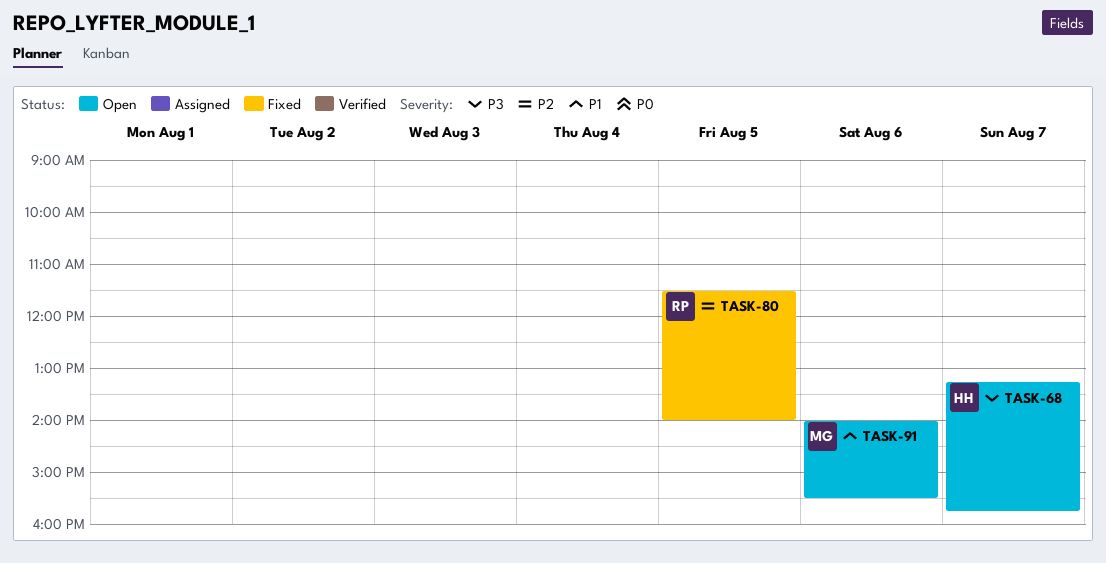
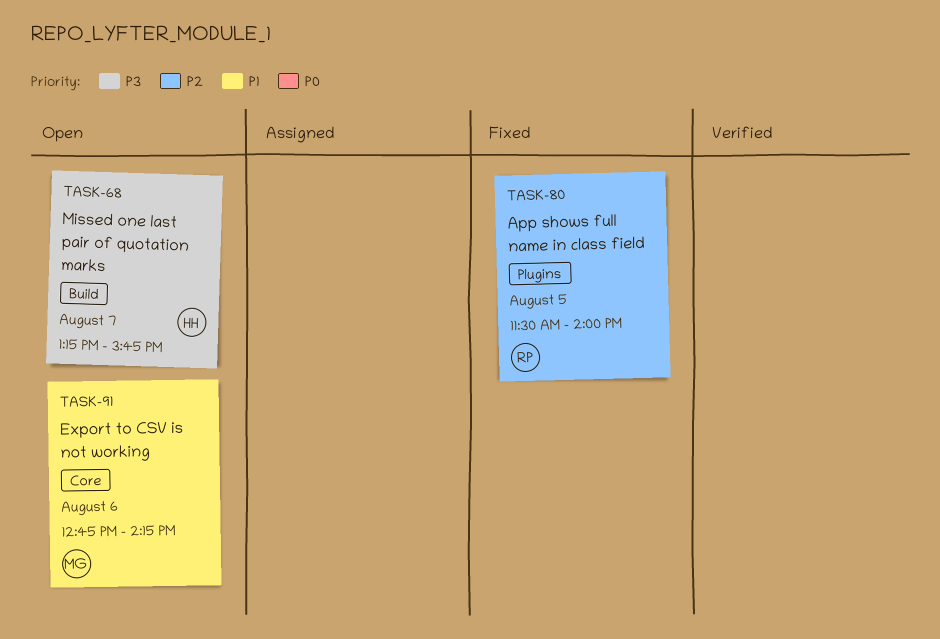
TASK-91, begins: 14:00 -> 12:45
TASK-91, ends: 15:30 -> 14:15

